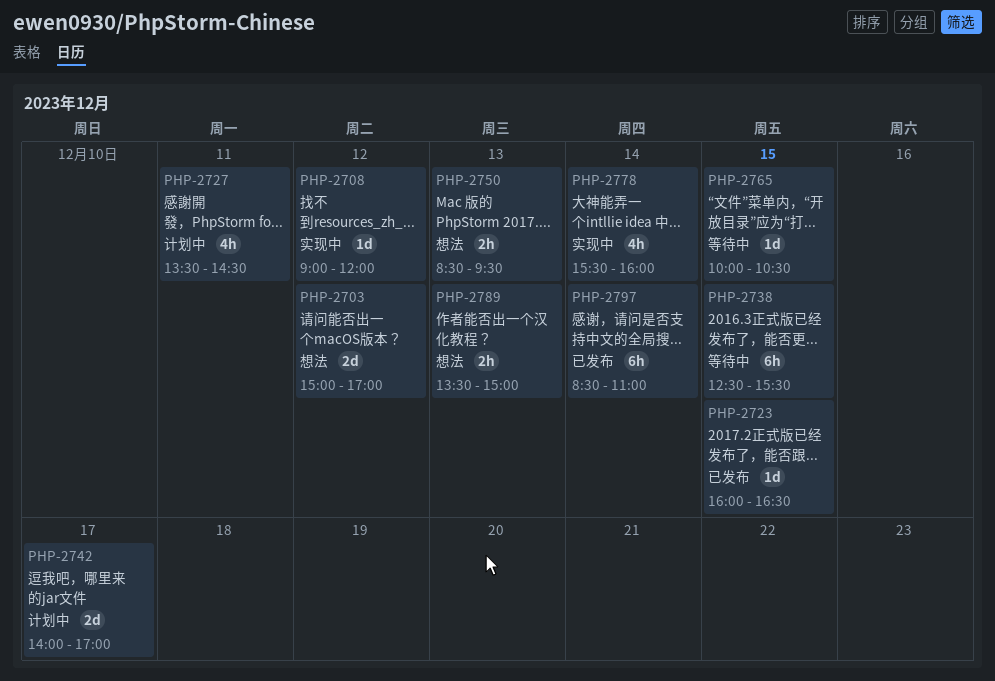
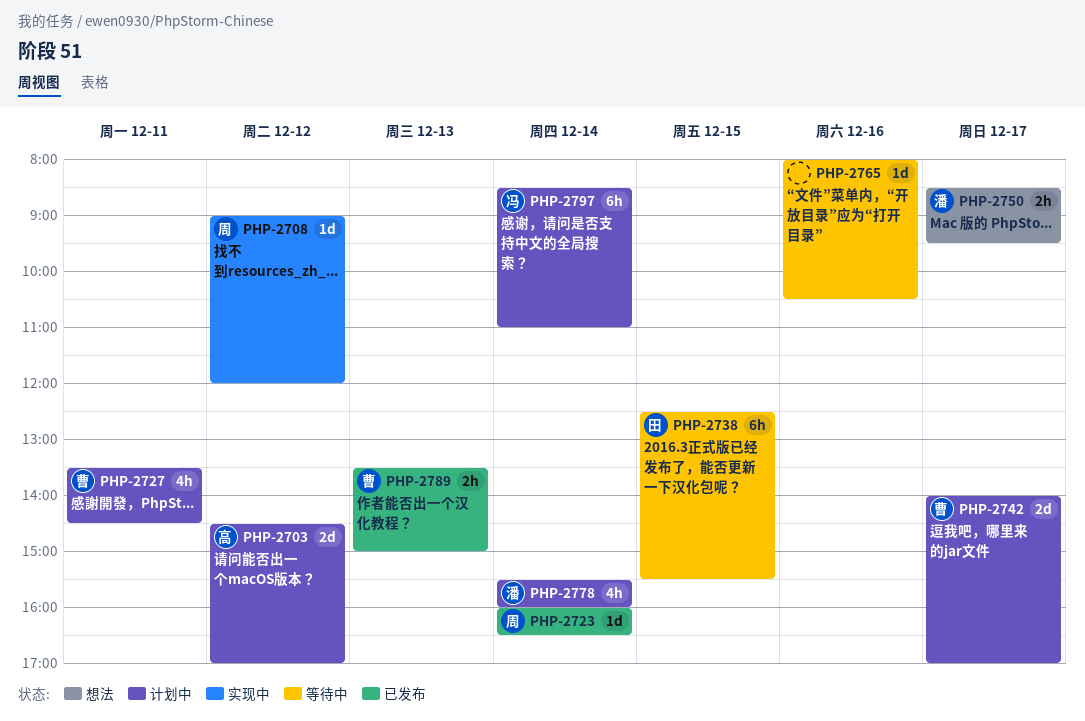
PHP-2703, status: 想法 -> 计划中
PHP-2703, begins: 15:00 -> 14:30
PHP-2723, day: Dec 15 -> Dec 14
PHP-2750, day: Dec 13 -> Dec 17
PHP-2765, day: Dec 15 -> Dec 16
PHP-2765, begins: 10:00 -> 08:00
PHP-2778, status: 实现中 -> 计划中
PHP-2789, status: 想法 -> 已发布
PHP-2797, status: 已发布 -> 计划中

